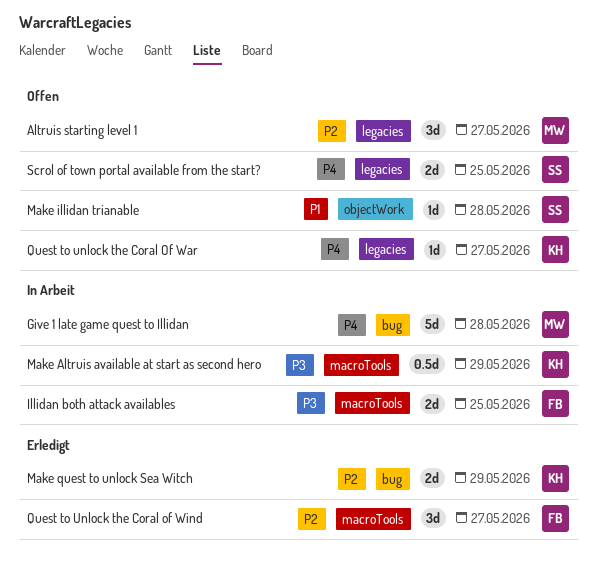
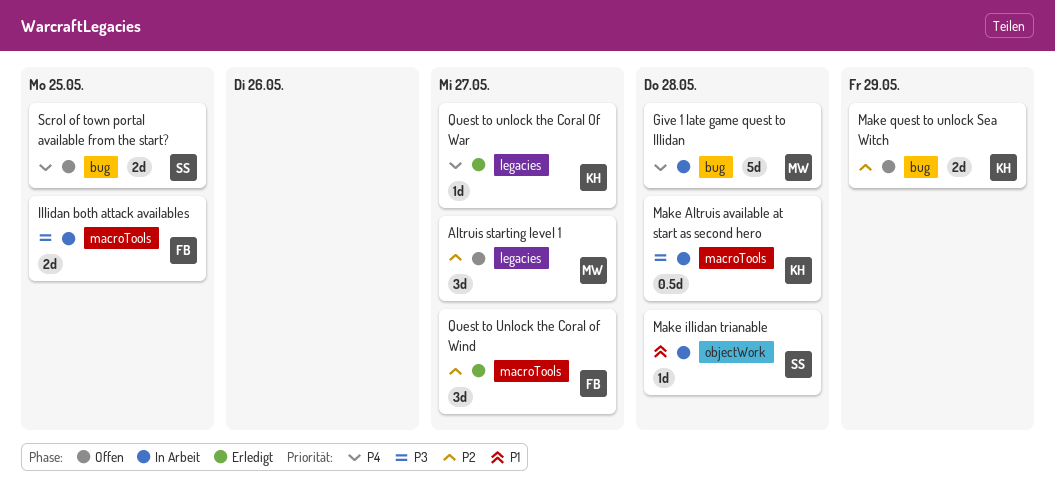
Make Altruis available at start as second hero, due: May 29 -> May 28
Make illidan trianable, status: Offen -> In Arbeit
Make quest to unlock Sea Witch, status: Erledigt -> Offen
Quest to unlock the Coral Of War, status: Offen -> Erledigt
Scrol of town portal available from the start?, label: legacies -> bug

